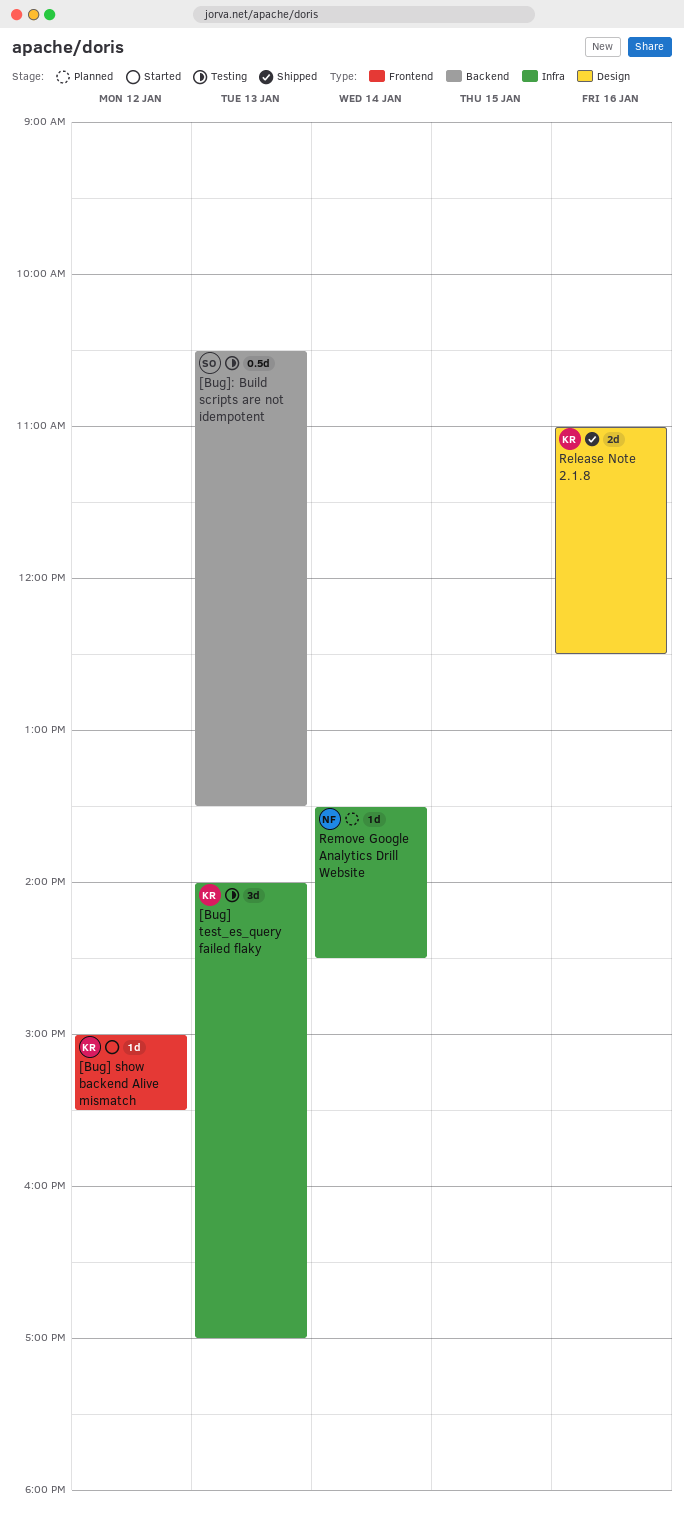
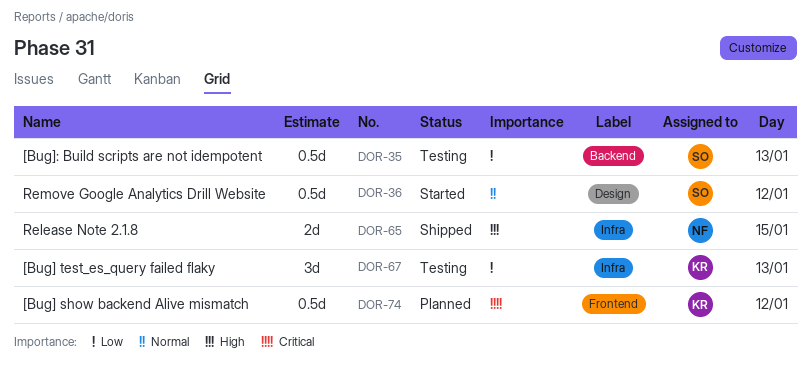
[Bug] show backend Alive mismatch, status: Started -> Planned
[Bug] show backend Alive mismatch, estimate: 1d -> 0.5d
Release Note 2.1.8, owner: KR -> NF
Release Note 2.1.8, label: Design -> Infra
Release Note 2.1.8, day: Jan 16 -> Jan 15
Remove Google Analytics Drill Website, status: Planned -> Started
Remove Google Analytics Drill Website, owner: NF -> SO
Remove Google Analytics Drill Website, label: Infra -> Design
Remove Google Analytics Drill Website, estimate: 1d -> 0.5d
Remove Google Analytics Drill Website, day: Jan 14 -> Jan 12

